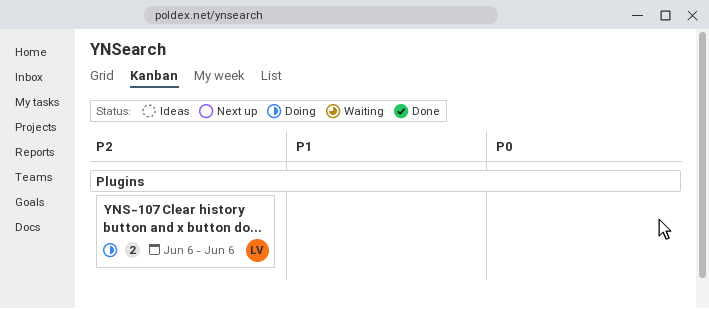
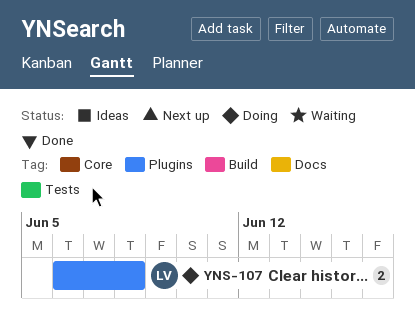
YNS-107, due: Jun 6 -> Jun 8

